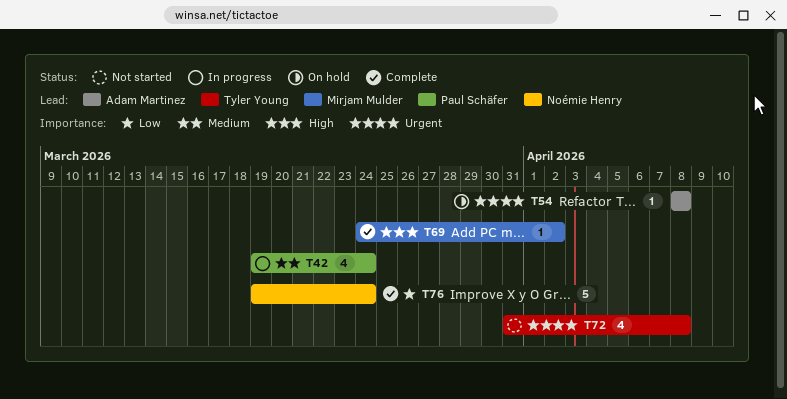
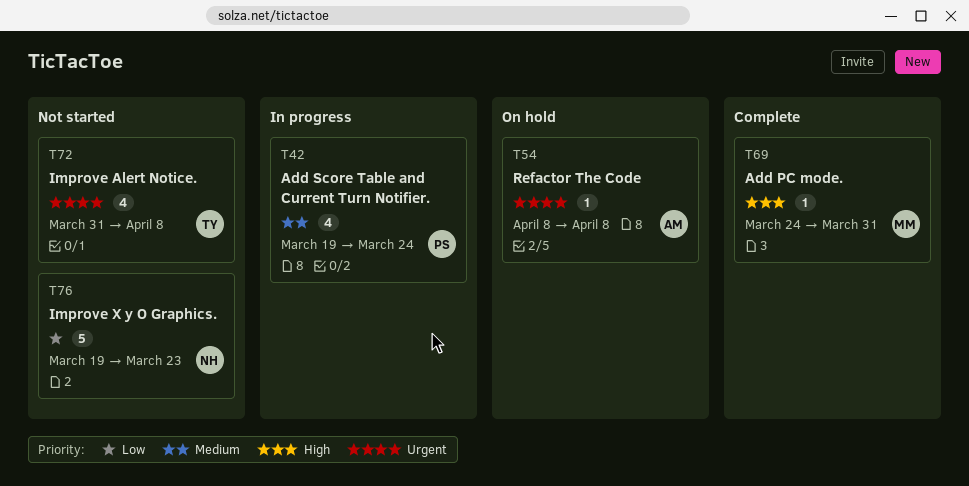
T69, due: Apr 2 -> Mar 31
T76, status: Complete -> Not started
T76, due: Mar 24 -> Mar 23

